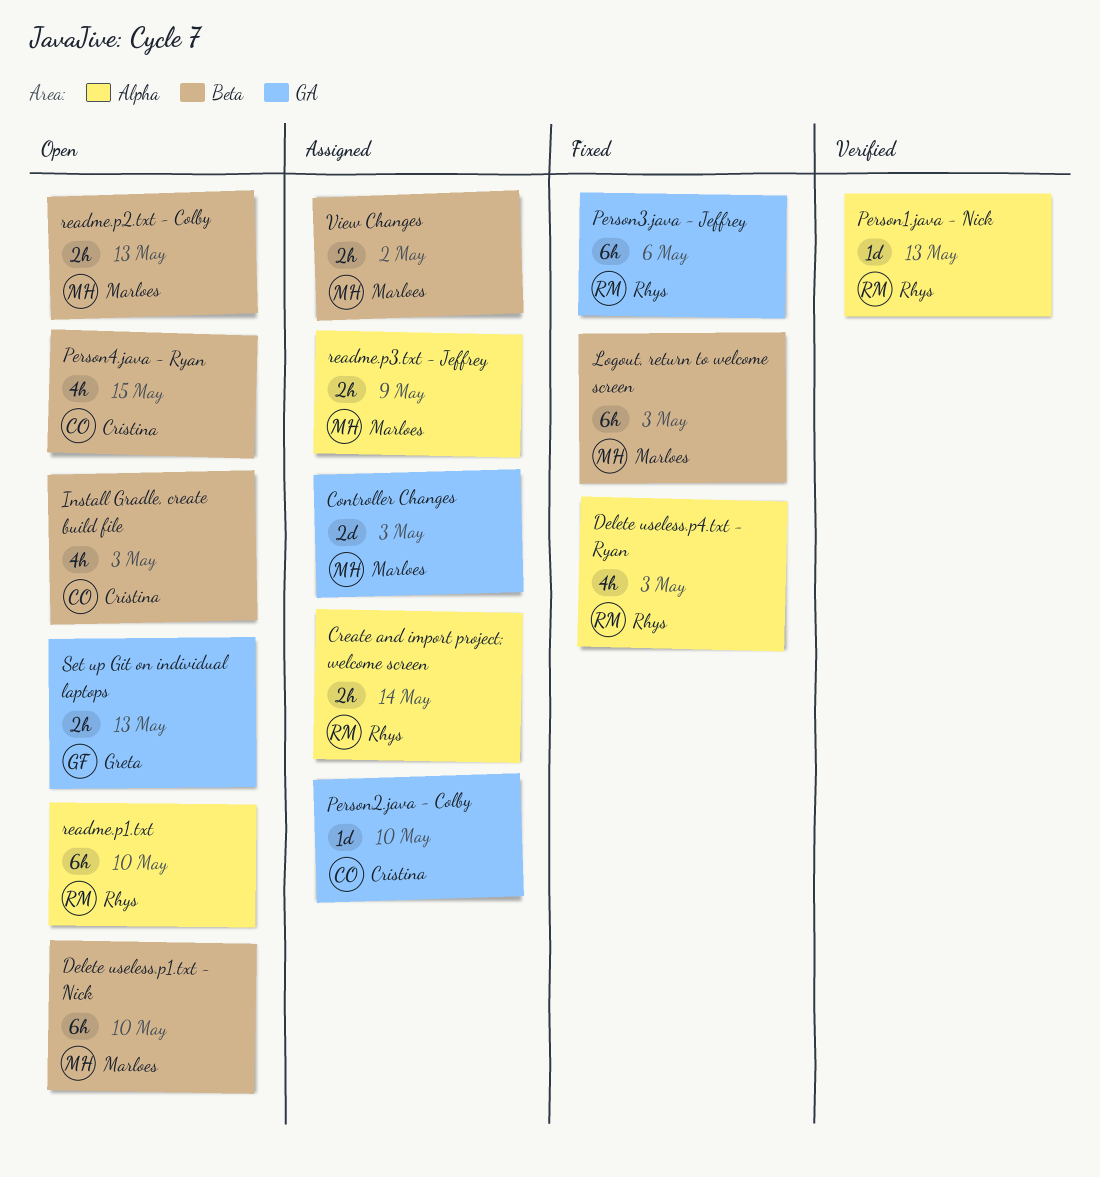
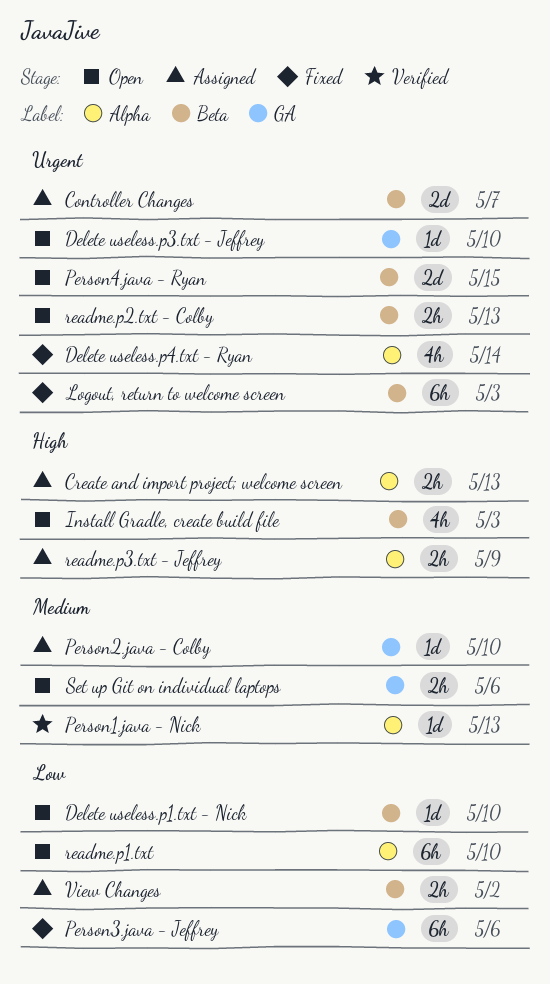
Controller Changes, label: GA -> Beta
Controller Changes, due: May 3 -> May 7
Create and import project; welcome screen, due: May 14 -> May 13
Delete useless.p1.txt - Nick, estimate: 6h -> 1d
Delete useless.p3.txt - Jeffrey: none -> present
Delete useless.p4.txt - Ryan, due: May 3 -> May 14
Person4.java - Ryan, estimate: 4h -> 2d
Set up Git on individual laptops, due: May 13 -> May 6

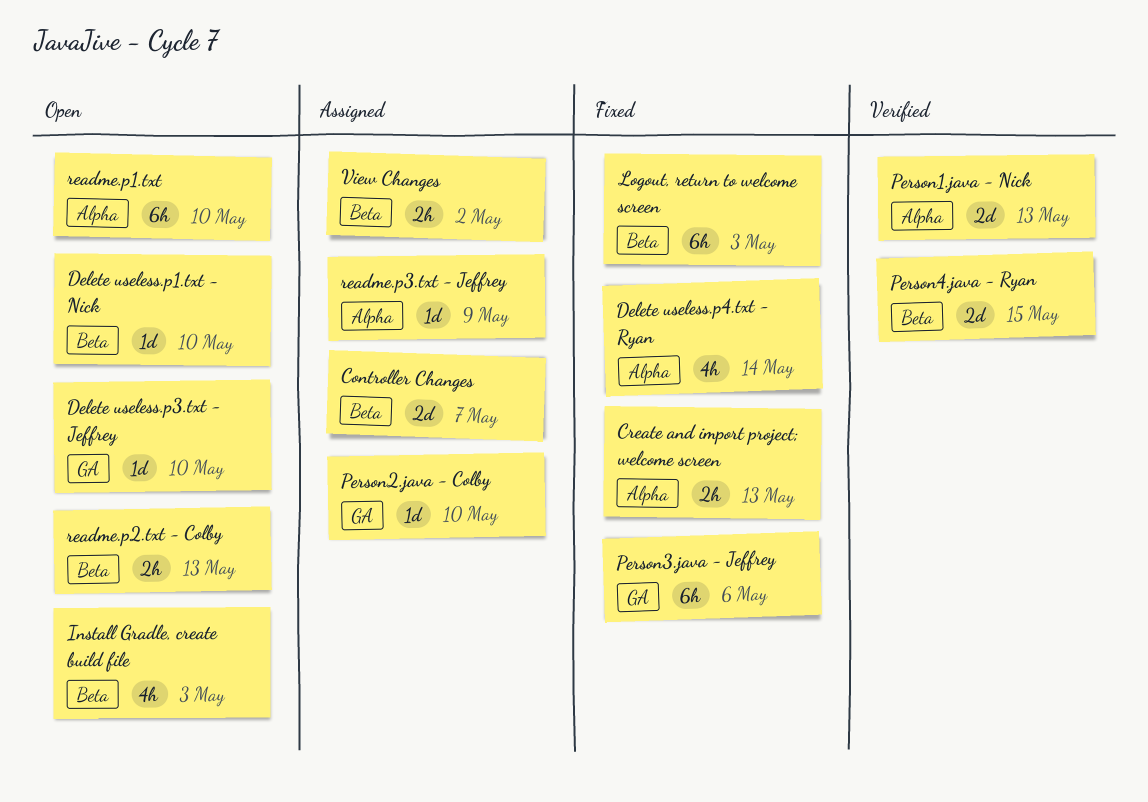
Create and import project; welcome screen, status: Assigned -> Fixed
Person1.java - Nick, estimate: 1d -> 2d
Person4.java - Ryan, status: Open -> Verified
readme.p3.txt - Jeffrey, estimate: 2h -> 1d
Set up Git on individual laptops: present -> none

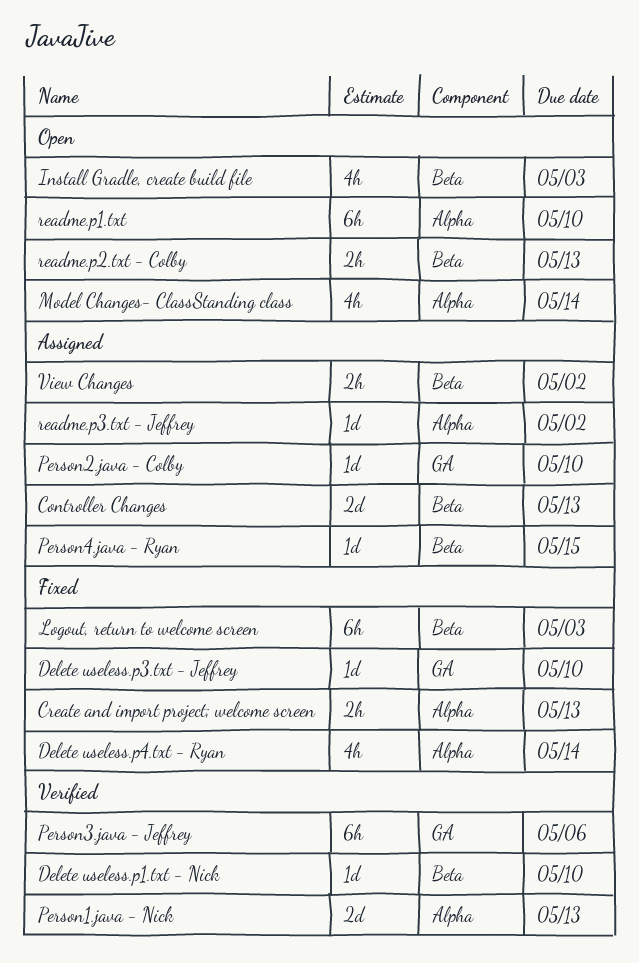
Controller Changes, due: May 7 -> May 13
Delete useless.p1.txt - Nick, status: Open -> Verified
Delete useless.p3.txt - Jeffrey, status: Open -> Fixed
Model Changes- ClassStanding class: none -> present
Person3.java - Jeffrey, status: Fixed -> Verified
Person4.java - Ryan, status: Verified -> Assigned
Person4.java - Ryan, estimate: 2d -> 1d
readme.p3.txt - Jeffrey, due: May 9 -> May 2

